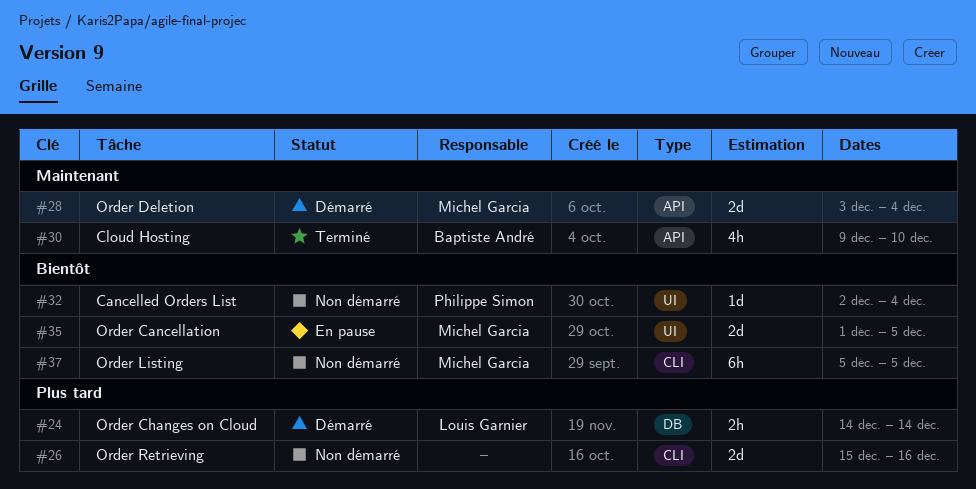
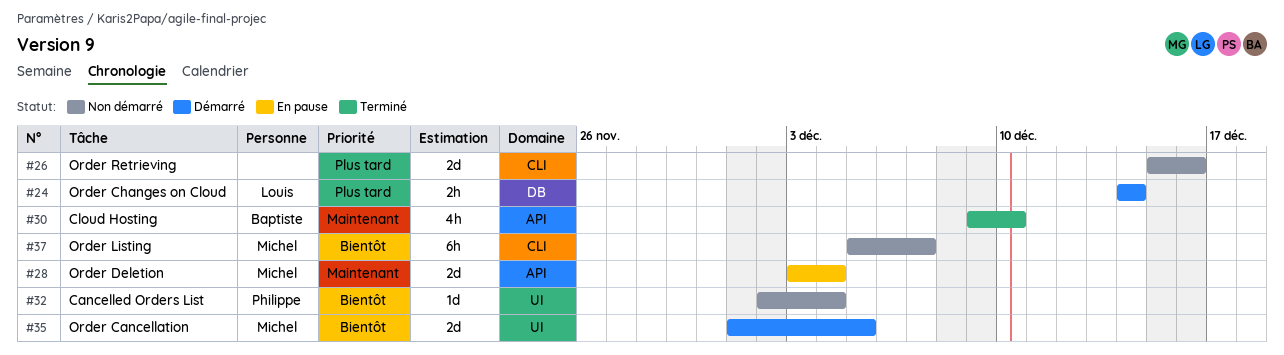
#28, status: Démarré -> En pause
#35, status: En pause -> Démarré
#37, due: Dec 5 -> Dec 7

